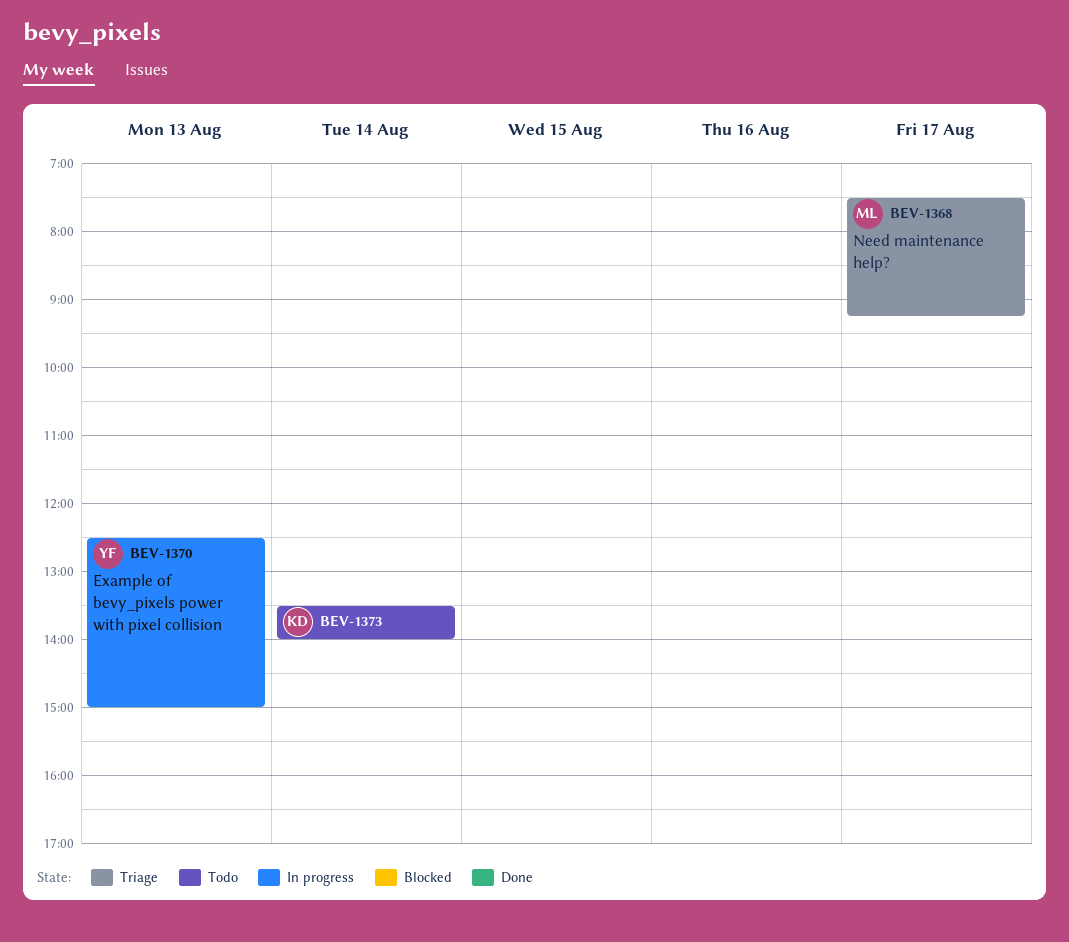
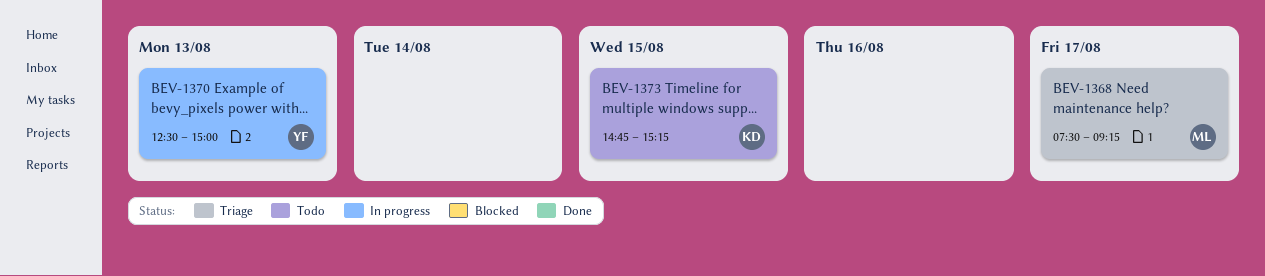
BEV-1373, day: Aug 14 -> Aug 15
BEV-1373, begins: 13:30 -> 14:45
BEV-1373, ends: 14:00 -> 15:15

